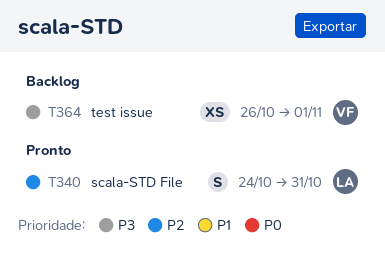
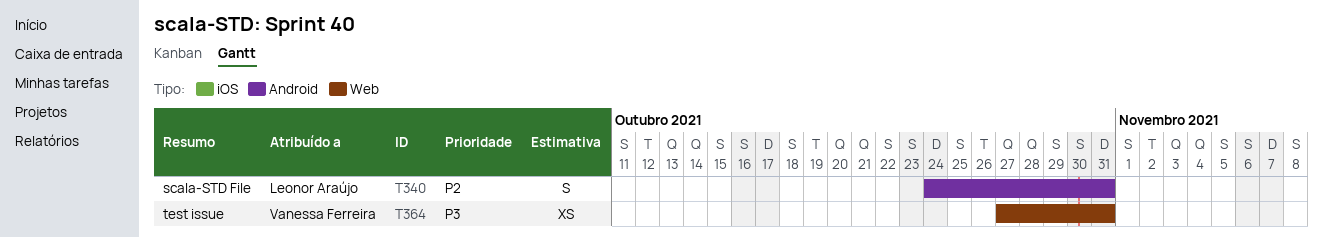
T364, start: Oct 26 -> Oct 27
T364, due: Nov 1 -> Oct 31

